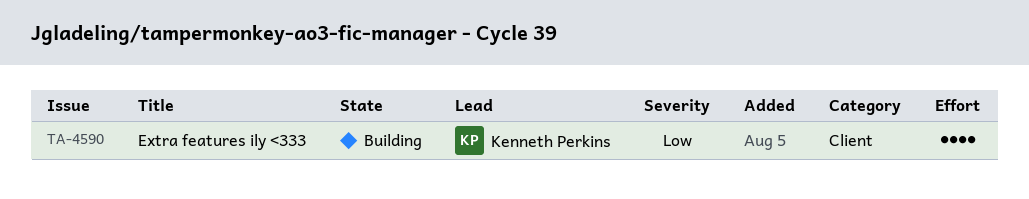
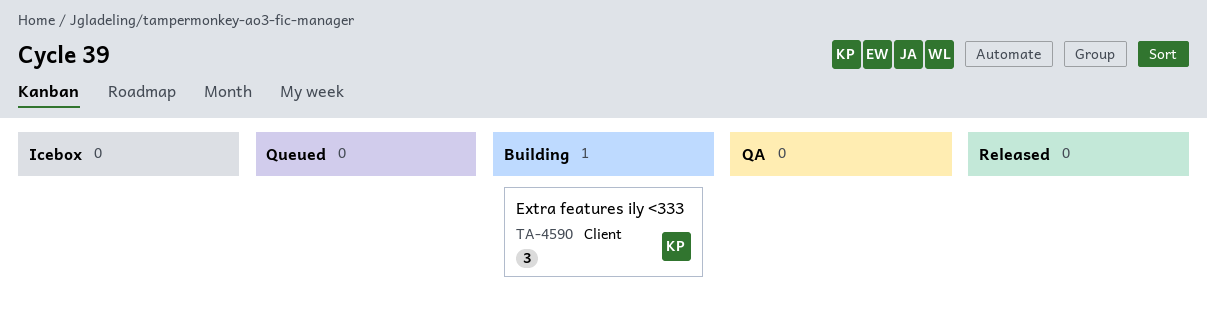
TA-4590, estimate: 4 -> 3

